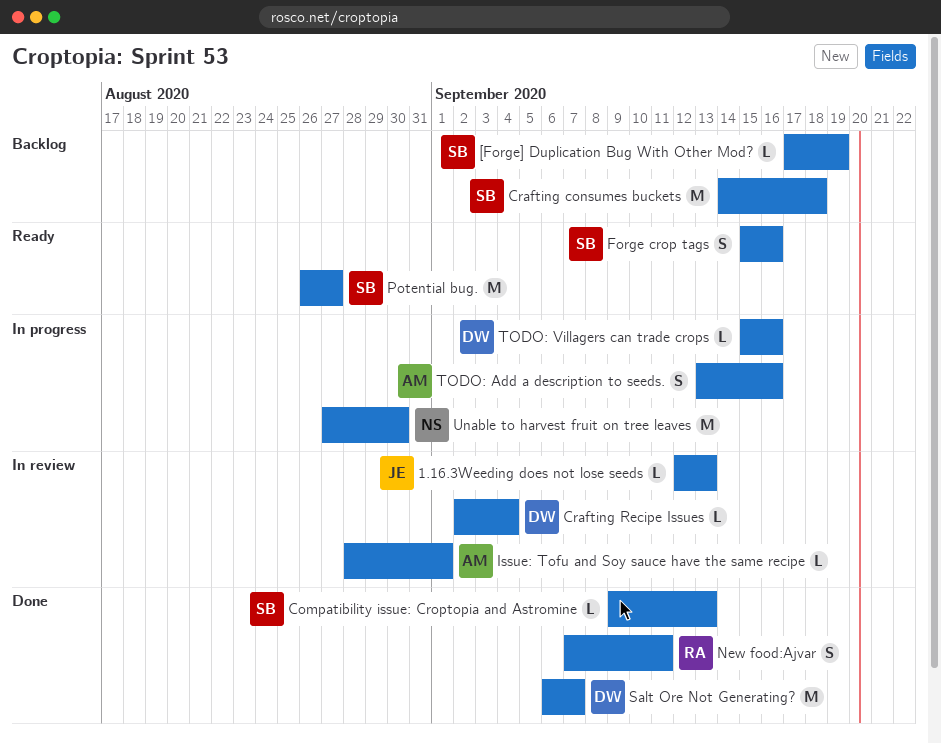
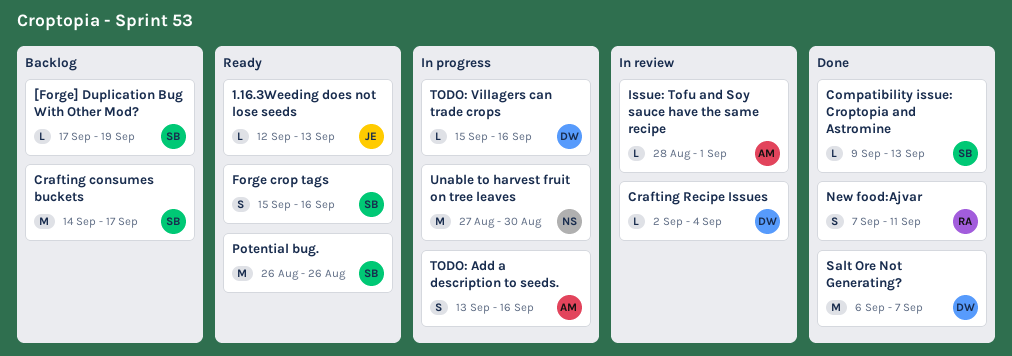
1.16.3Weeding does not lose seeds, status: In review -> Ready
Crafting consumes buckets, due: Sep 18 -> Sep 17
Potential bug., due: Aug 27 -> Aug 26

